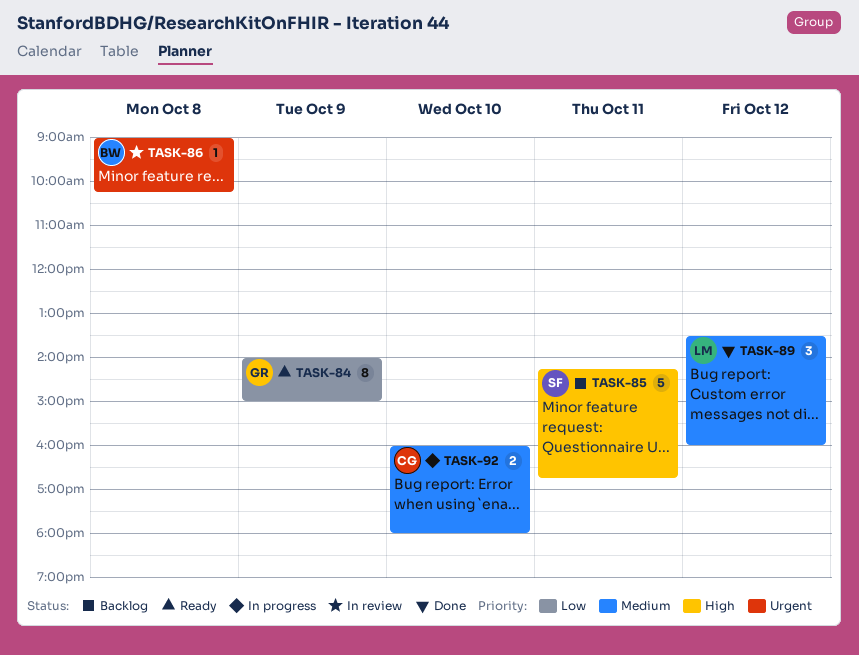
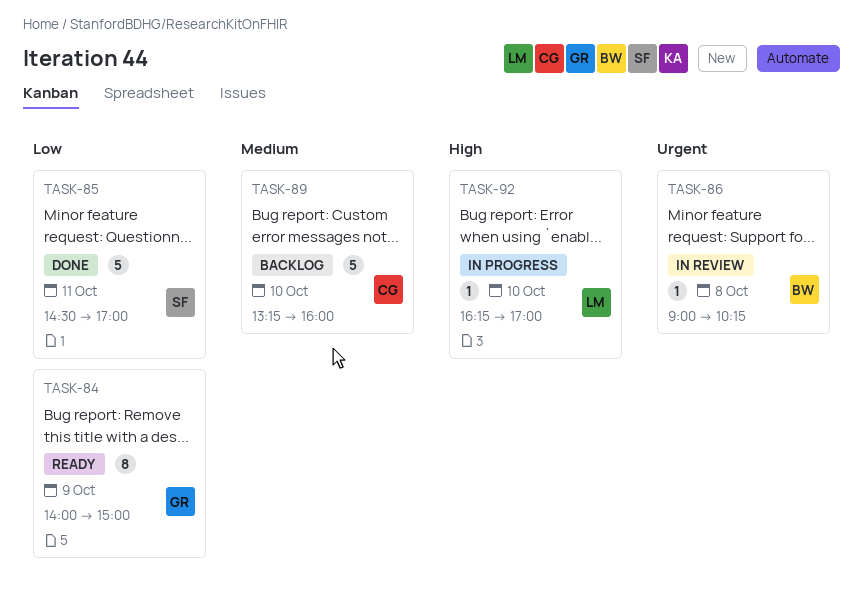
TASK-85, status: Backlog -> Done
TASK-85, priority: High -> Low
TASK-85, begins: 14:15 -> 14:30
TASK-85, ends: 16:45 -> 17:00
TASK-89, status: Done -> Backlog
TASK-89, owner: LM -> CG
TASK-89, estimate: 3 -> 5
TASK-89, day: Oct 12 -> Oct 10
TASK-89, begins: 13:30 -> 13:15
TASK-92, owner: CG -> LM
TASK-92, priority: Medium -> High
TASK-92, estimate: 2 -> 1
TASK-92, begins: 16:00 -> 16:15
TASK-92, ends: 18:00 -> 17:00

